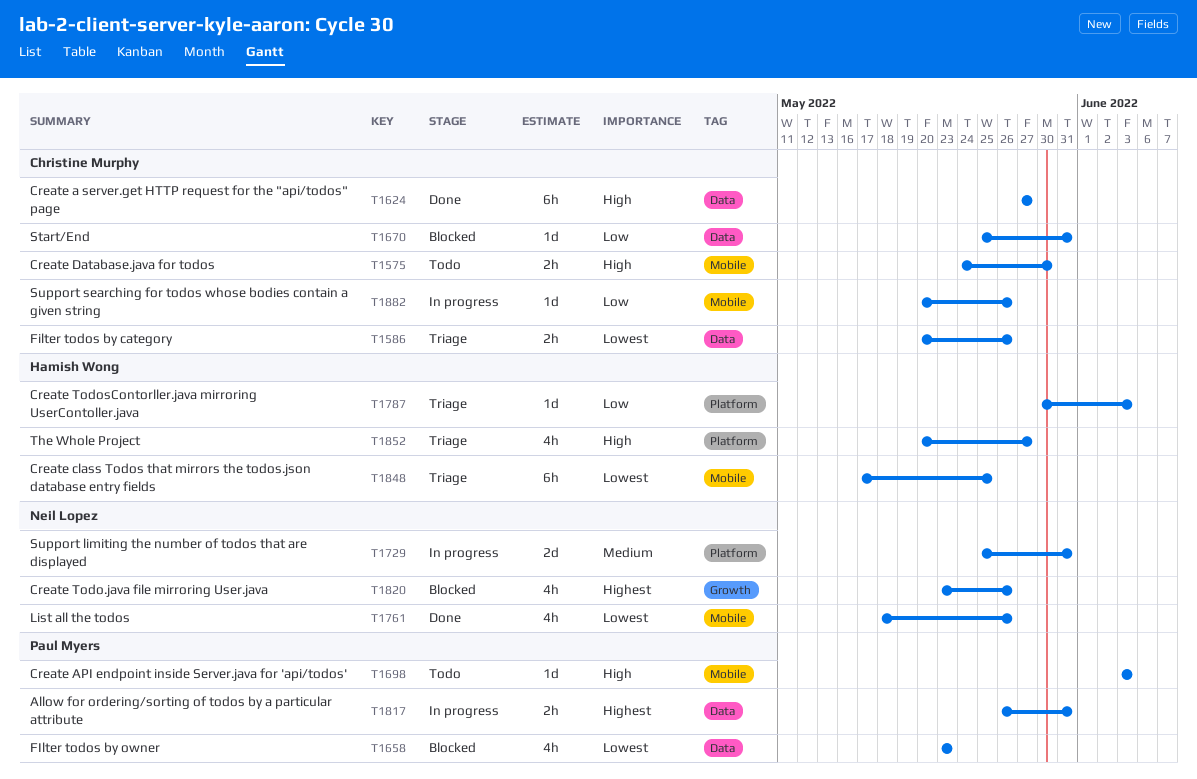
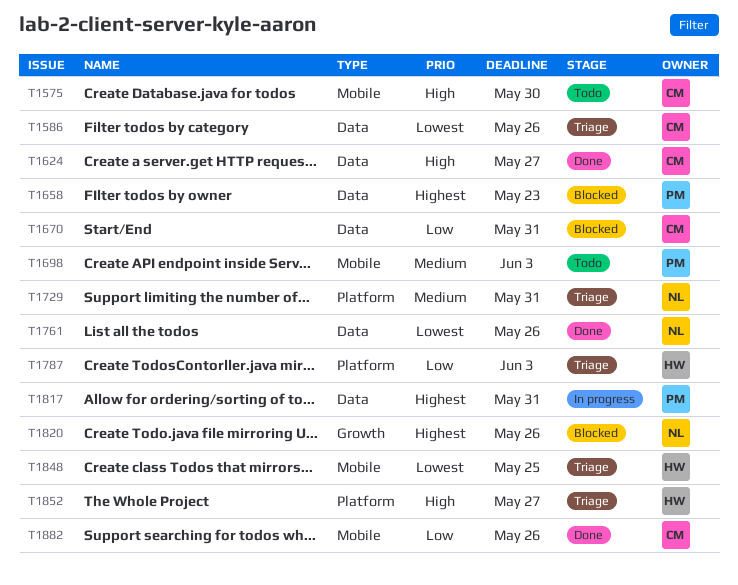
T1658, priority: Lowest -> Highest
T1698, priority: High -> Medium
T1729, status: In progress -> Triage
T1761, label: Mobile -> Data
T1882, status: In progress -> Done

